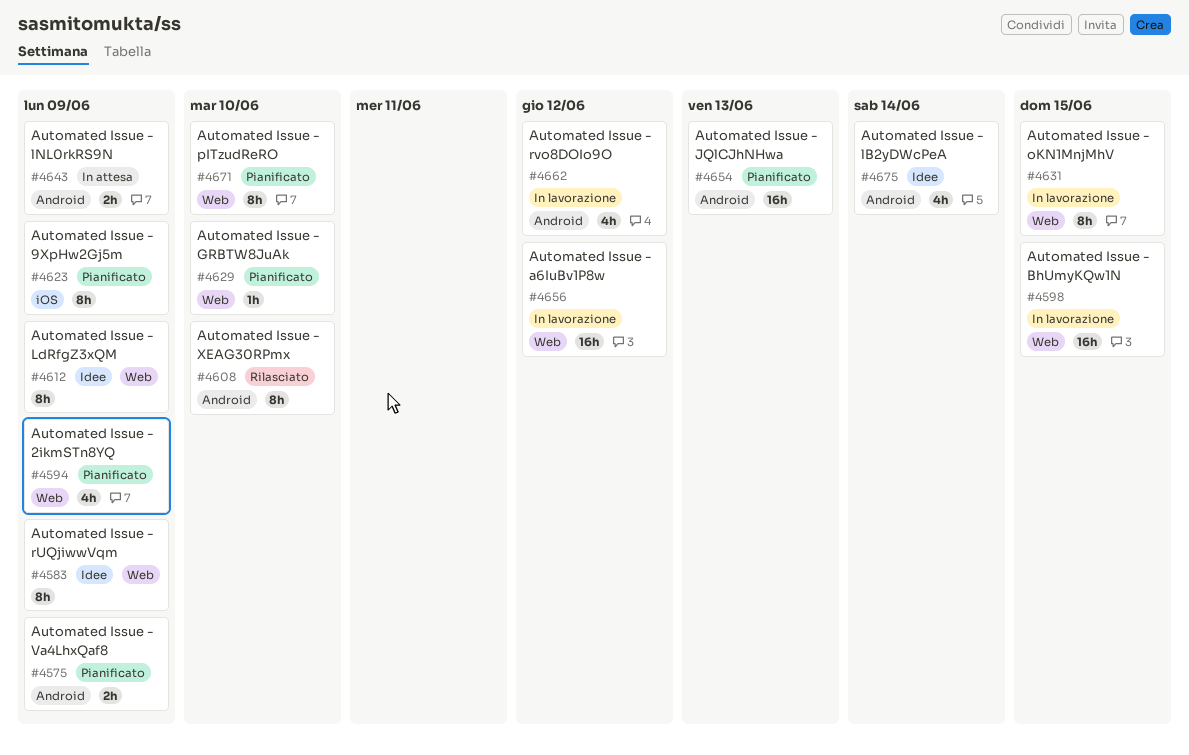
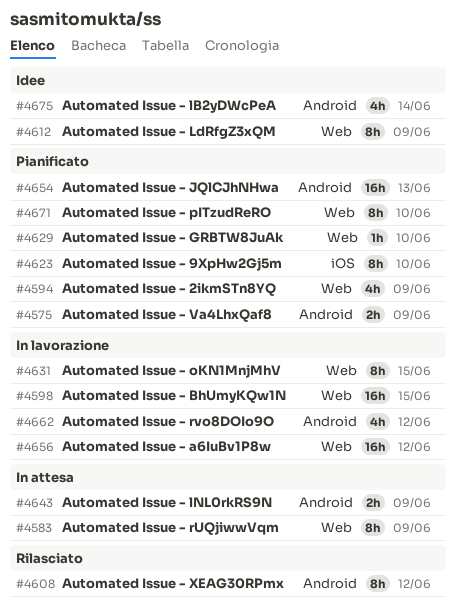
#4583, status: Idee -> In attesa
#4608, due: Jun 10 -> Jun 12
#4623, due: Jun 9 -> Jun 10

